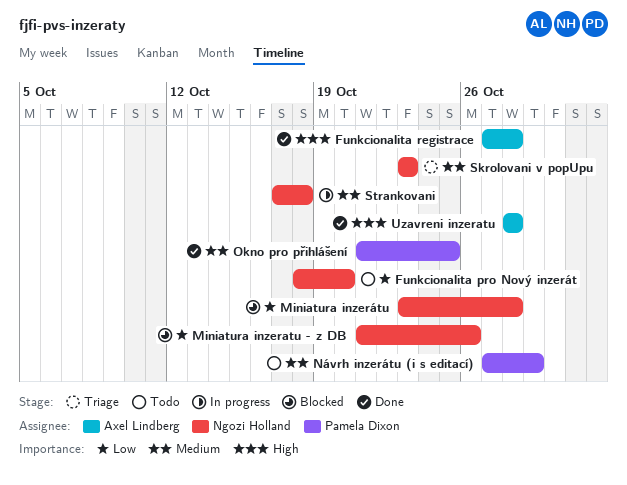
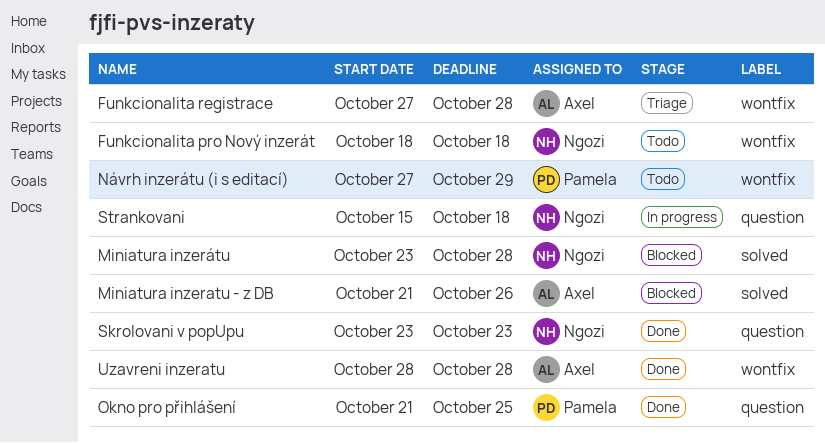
Funkcionalita pro Nový inzerát, due: Oct 20 -> Oct 18
Funkcionalita registrace, status: Done -> Triage
Miniatura inzeratu - z DB, owner: Ngozi Holland -> Axel Lindberg
Skrolovani v popUpu, status: Triage -> Done
Strankovani, start: Oct 17 -> Oct 15

